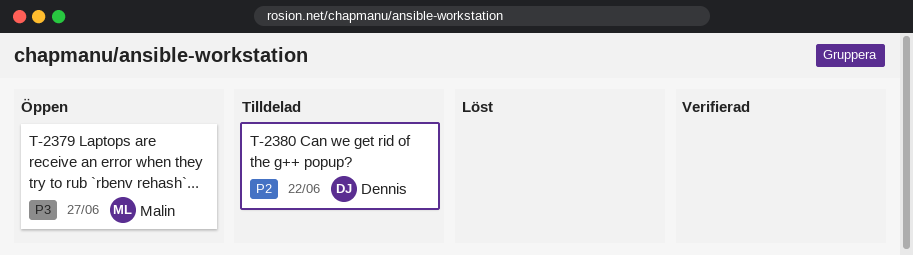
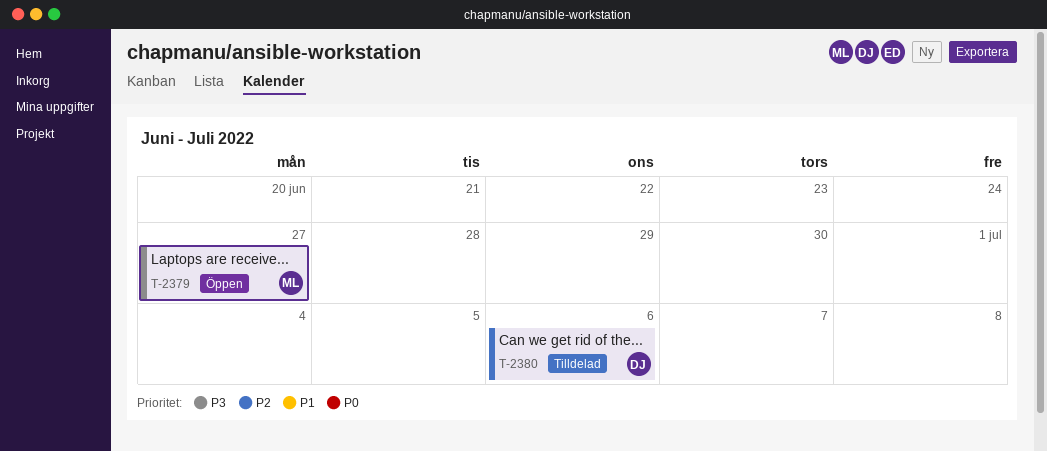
T-2380, due: Jun 22 -> Jul 6

